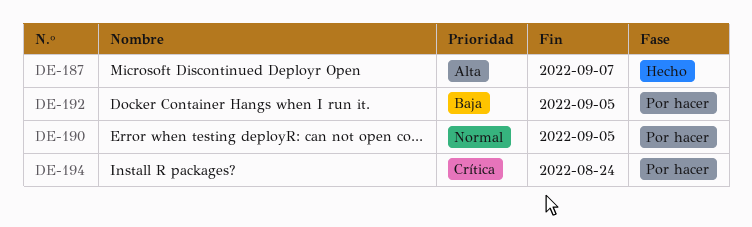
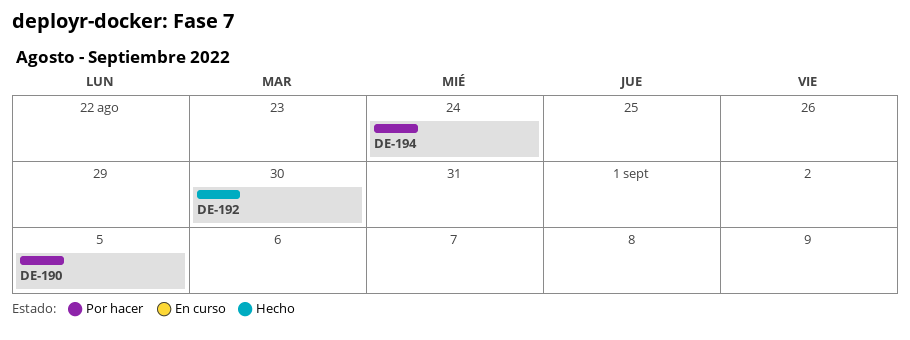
DE-187: present -> none
DE-192, status: Por hacer -> Hecho
DE-192, due: Sep 5 -> Aug 30

